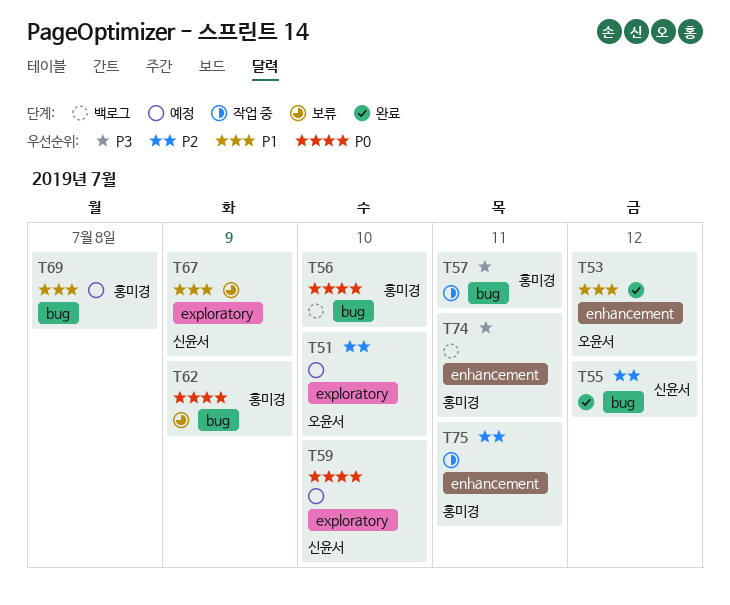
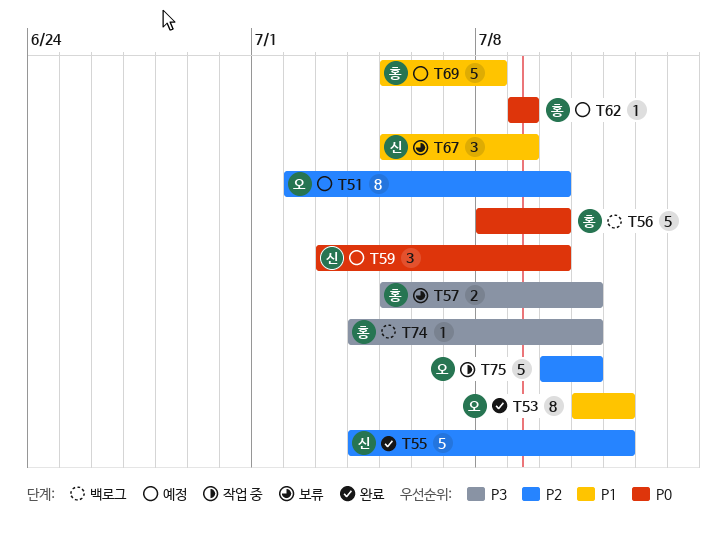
T57, status: 작업 중 -> 보류
T62, status: 보류 -> 예정
T75, owner: 홍미경 -> 오윤서

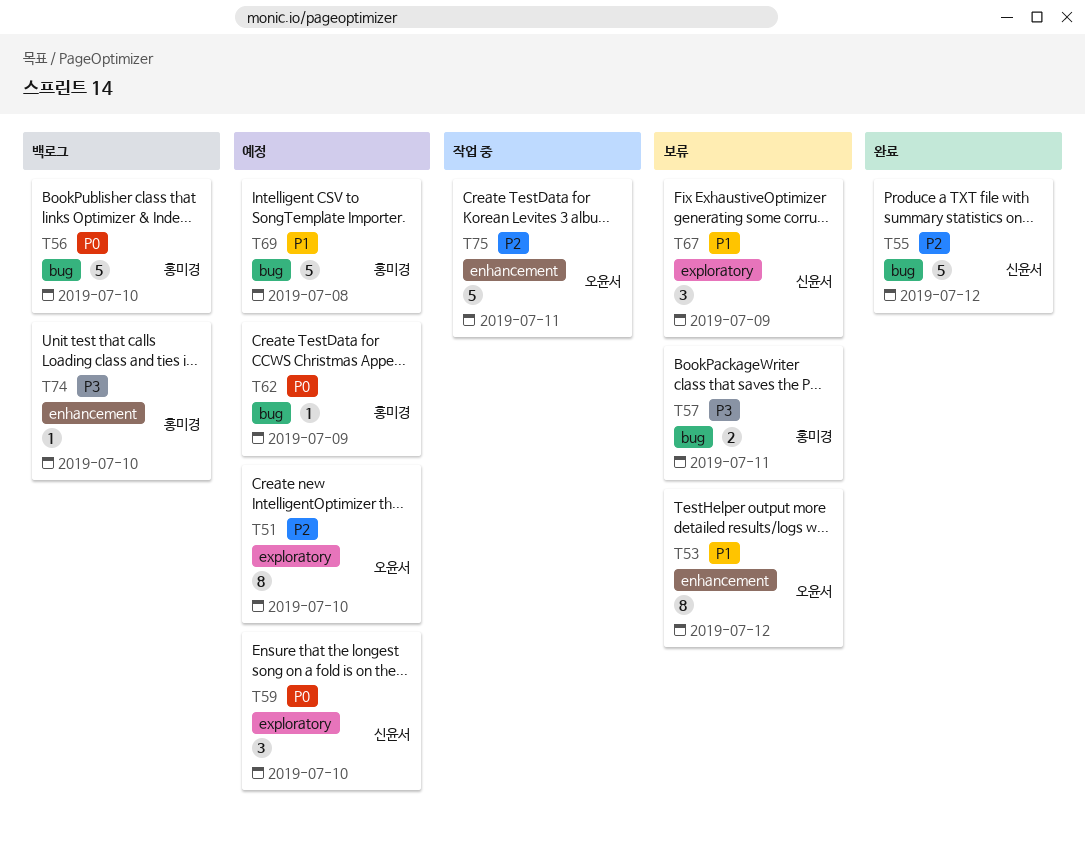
T53, status: 완료 -> 보류
T74, due: Jul 11 -> Jul 10

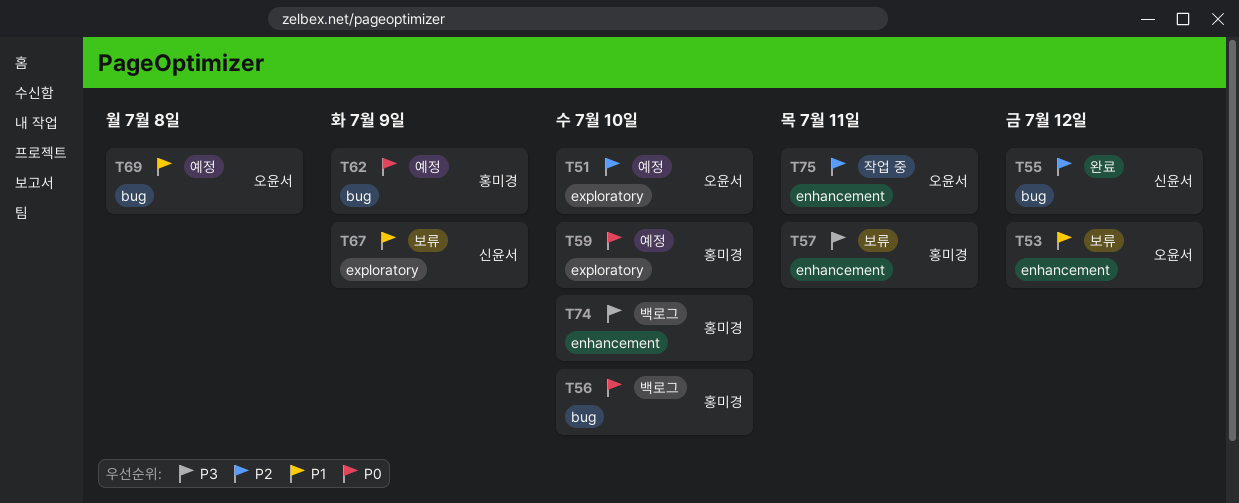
T57, label: bug -> enhancement
T59, owner: 신윤서 -> 홍미경
T69, owner: 홍미경 -> 오윤서

